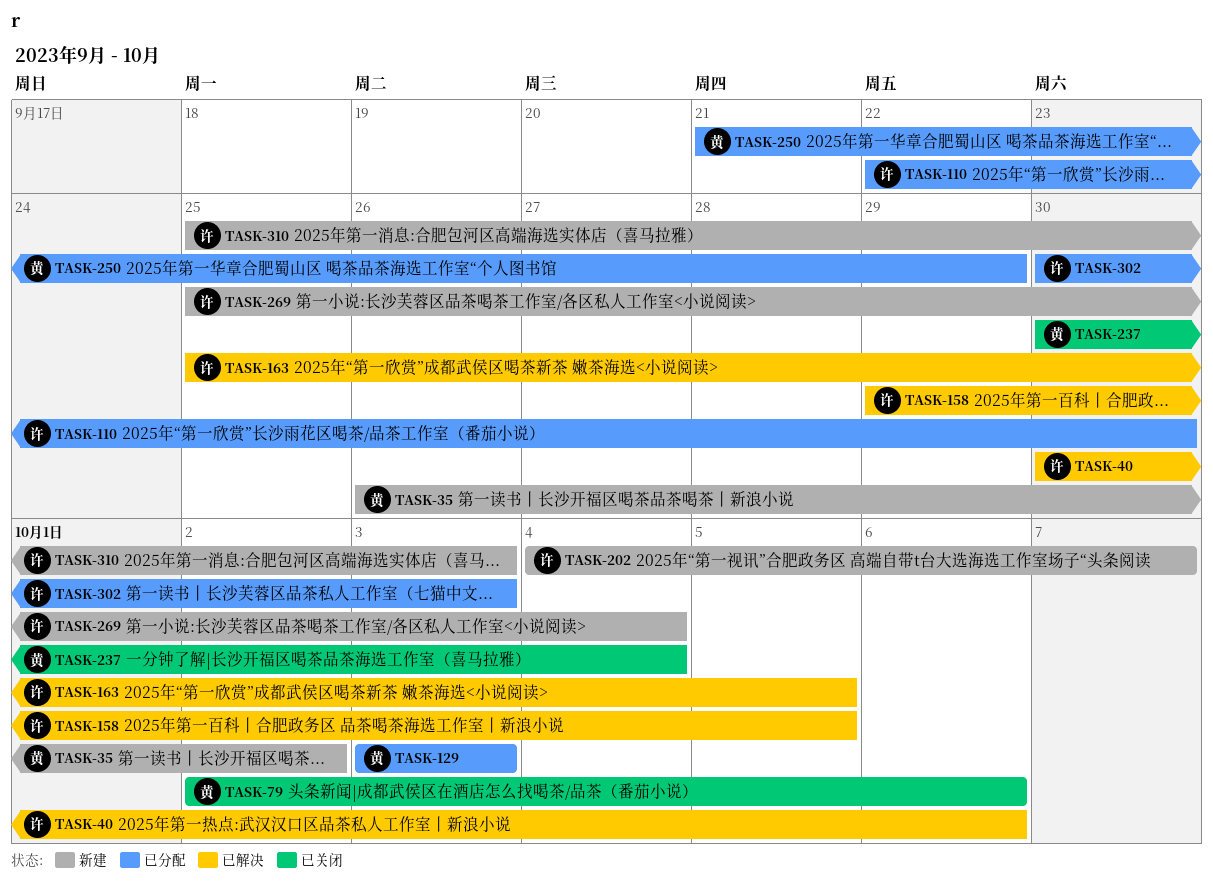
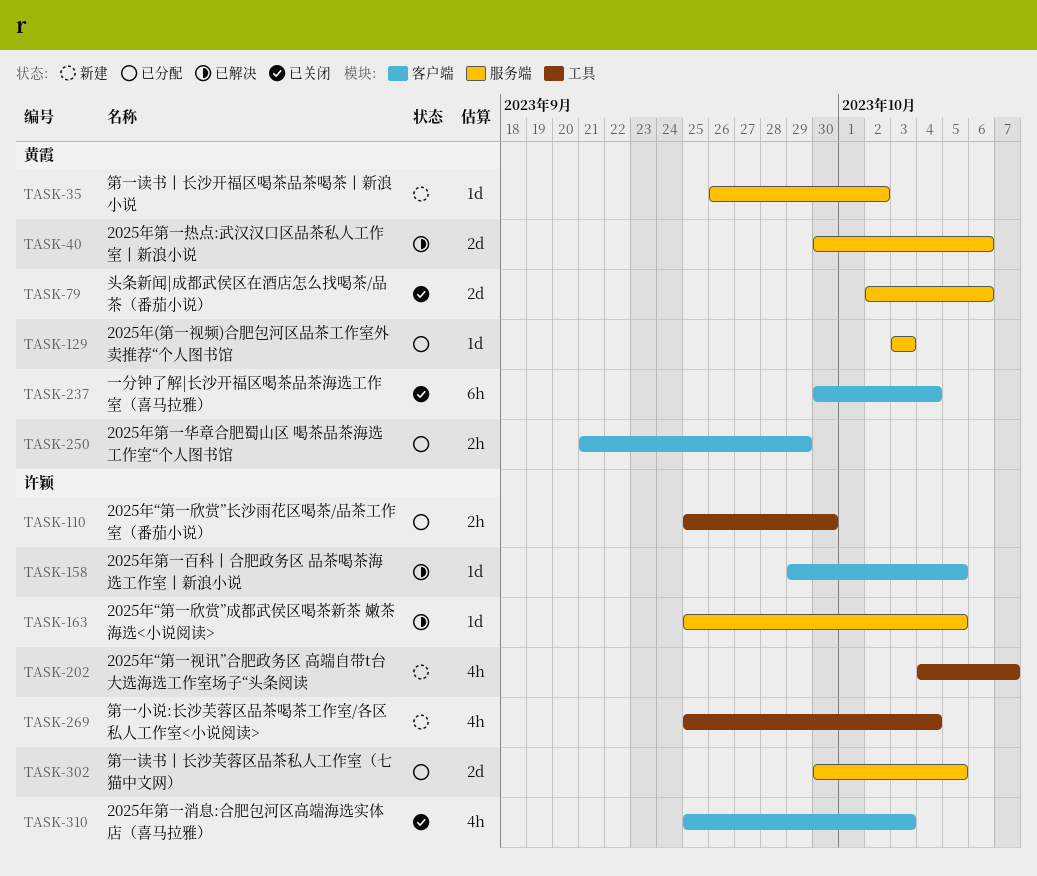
TASK-40, owner: 许颖 -> 黄霞
TASK-110, start: Sep 22 -> Sep 25
TASK-302, due: Oct 3 -> Oct 5
TASK-310, status: 新建 -> 已关闭

